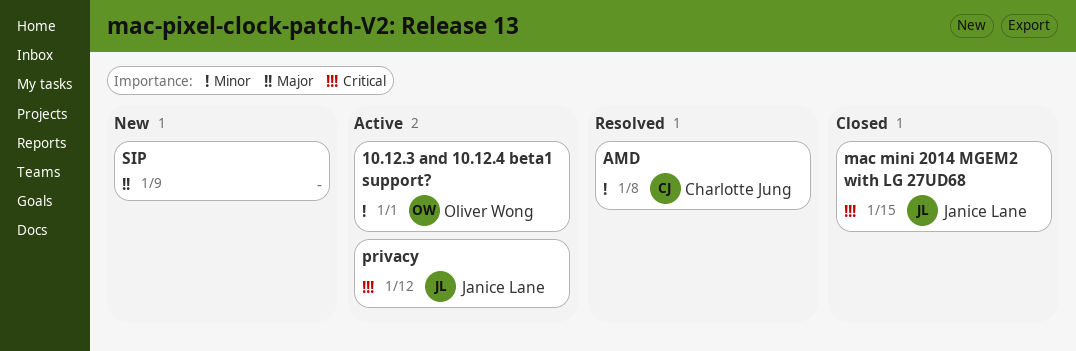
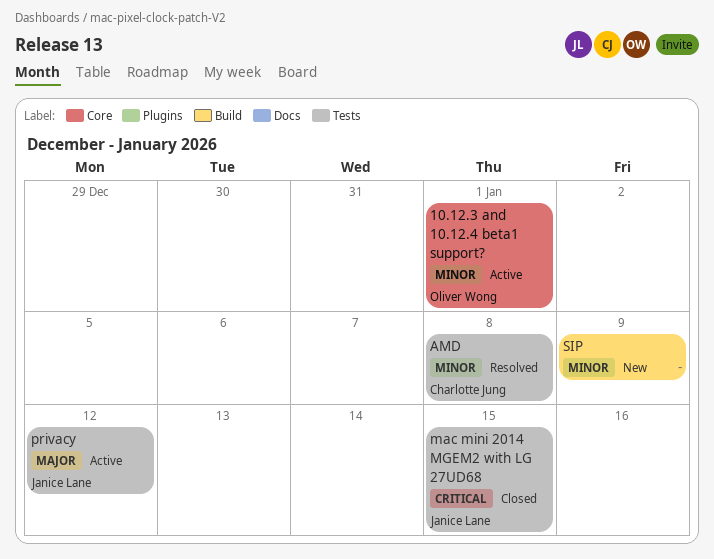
privacy, priority: Critical -> Major
SIP, priority: Major -> Minor

